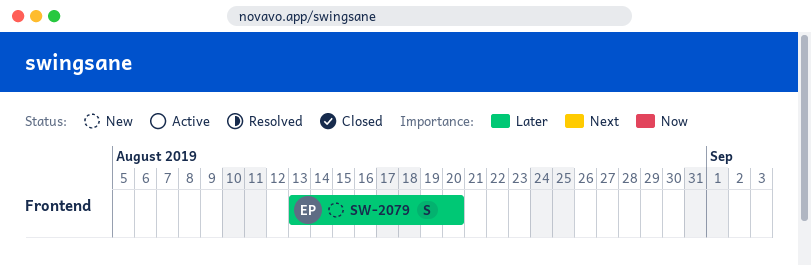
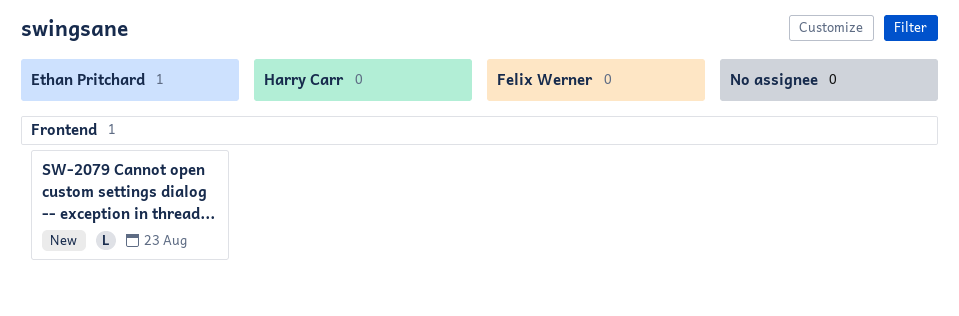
SW-2079, estimate: S -> L
SW-2079, due: Aug 20 -> Aug 23

